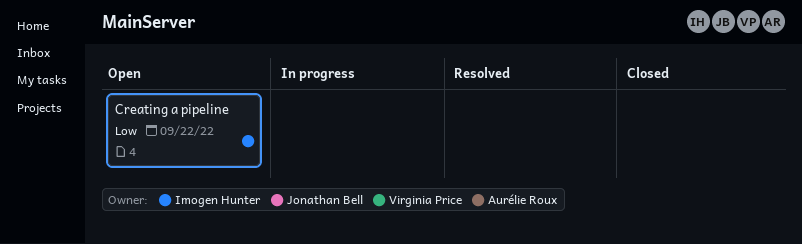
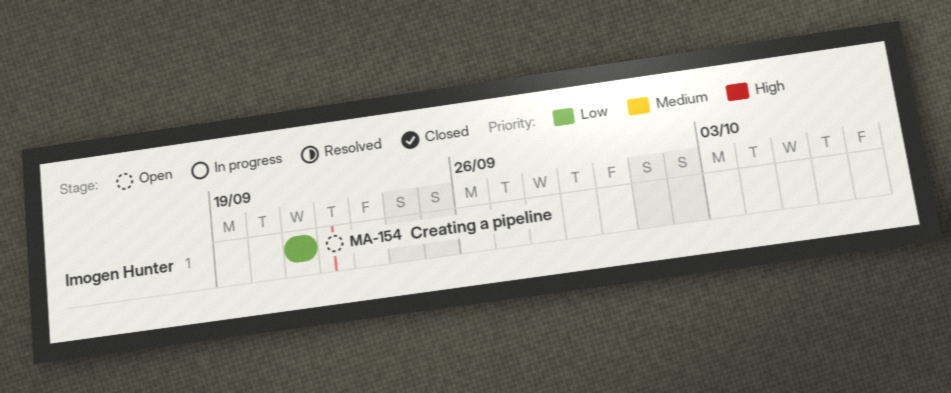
Creating a pipeline, due: Sep 22 -> Sep 21

